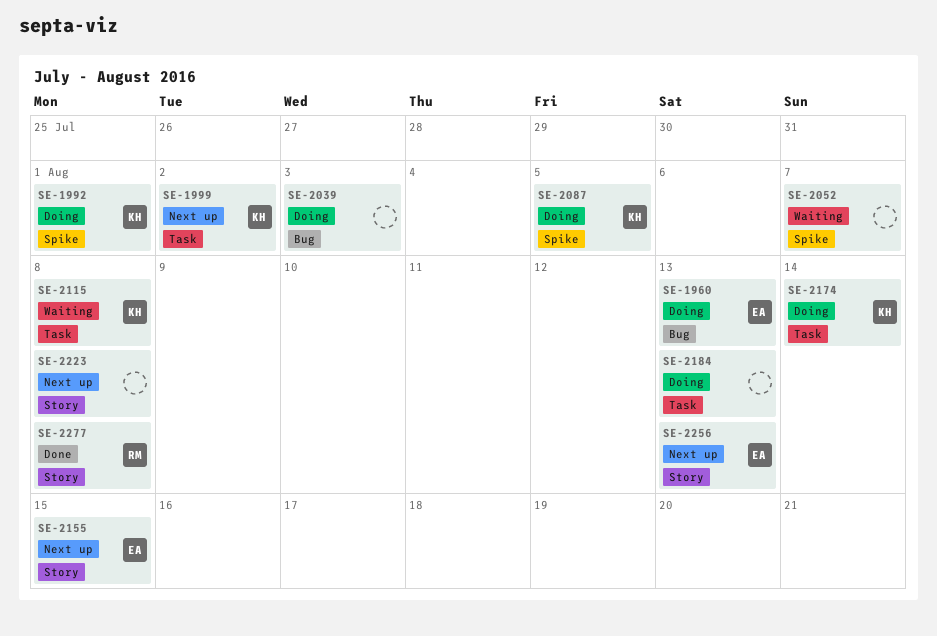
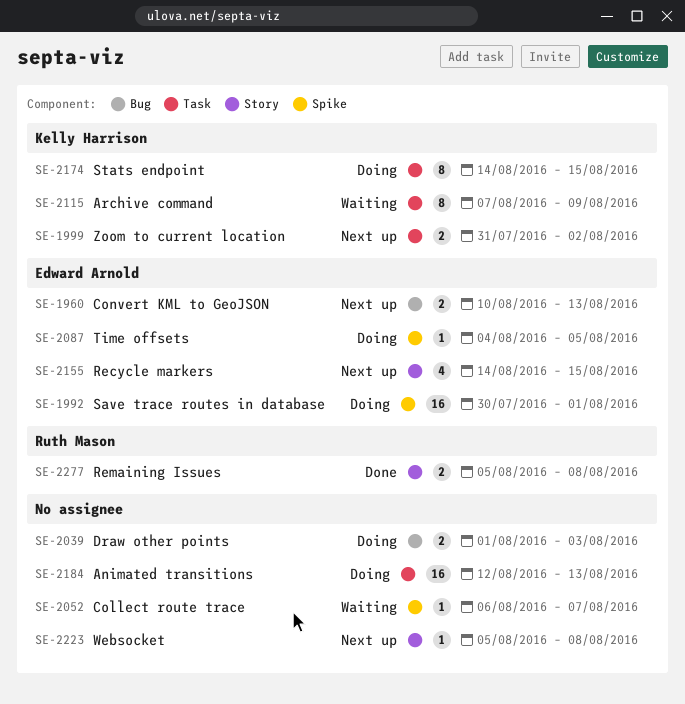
SE-1960, status: Doing -> Next up
SE-1992, owner: Kelly Harrison -> Edward Arnold
SE-2087, owner: Kelly Harrison -> Edward Arnold
SE-2115, due: Aug 8 -> Aug 9
SE-2174, due: Aug 14 -> Aug 15
SE-2256: present -> none

